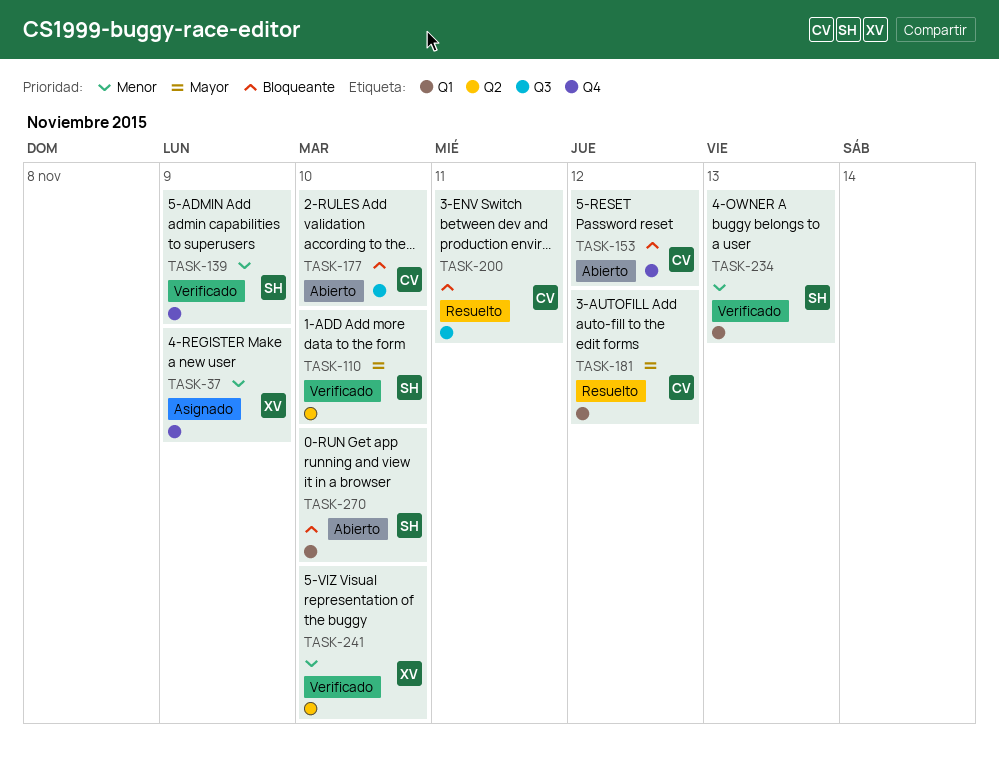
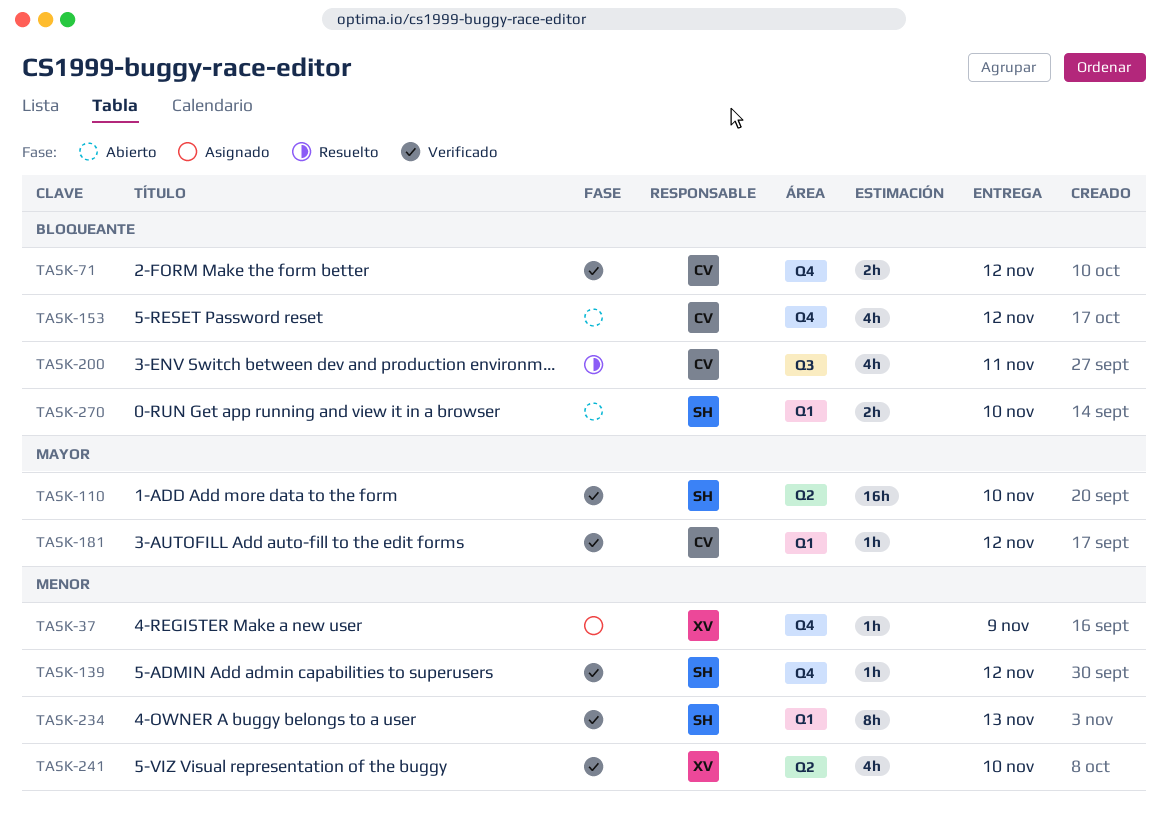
TASK-71: none -> present
TASK-139, due: Nov 9 -> Nov 12
TASK-177: present -> none
TASK-181, status: Resuelto -> Verificado

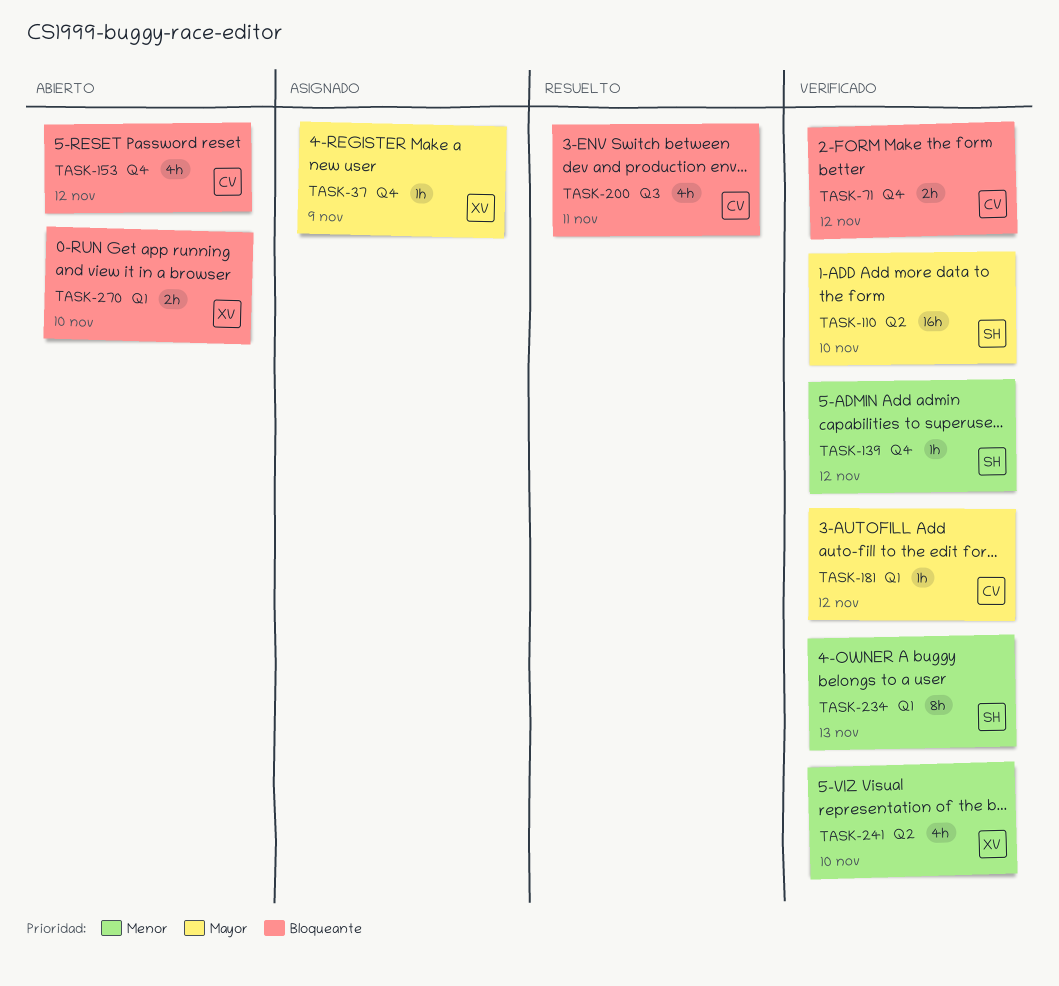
TASK-37, priority: Menor -> Mayor
TASK-270, owner: SH -> XV

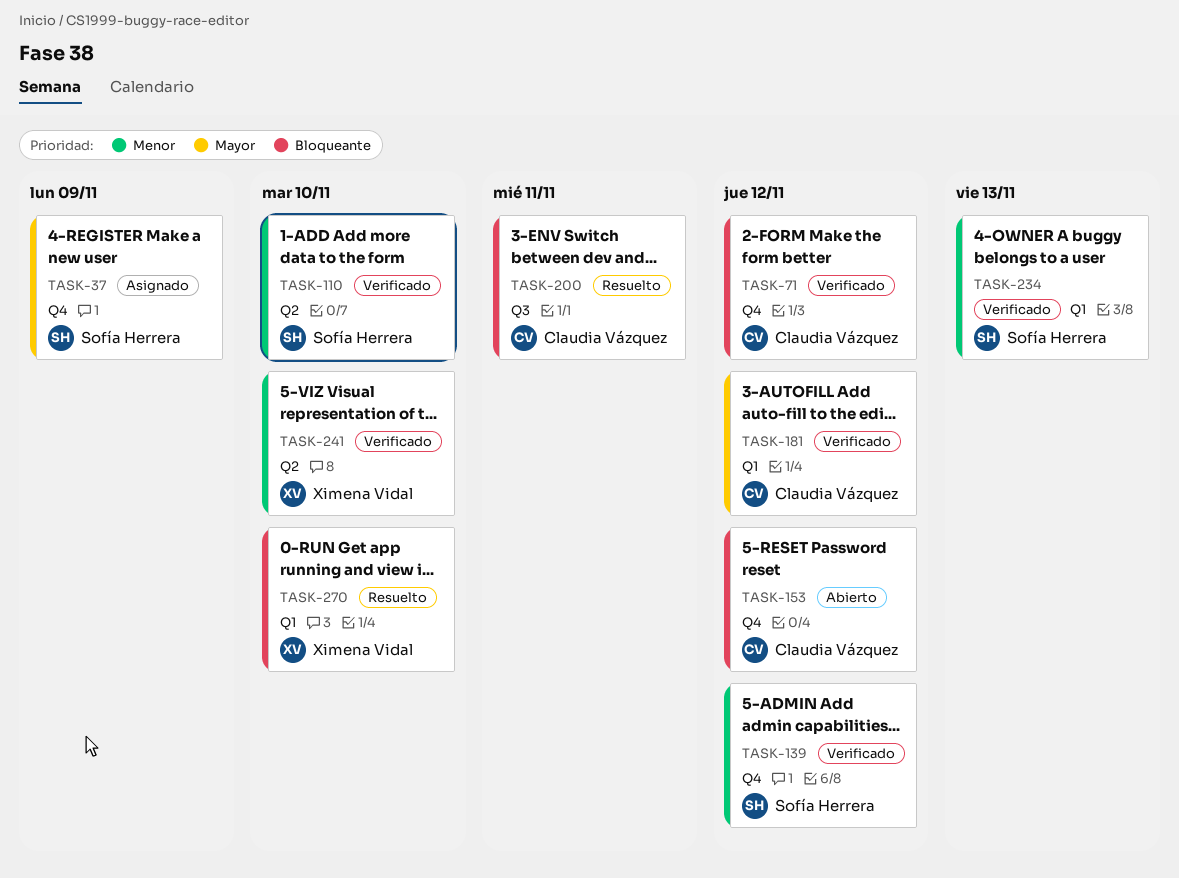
TASK-37, owner: Ximena Vidal -> Sofía Herrera
TASK-110, priority: Mayor -> Menor
TASK-270, status: Abierto -> Resuelto

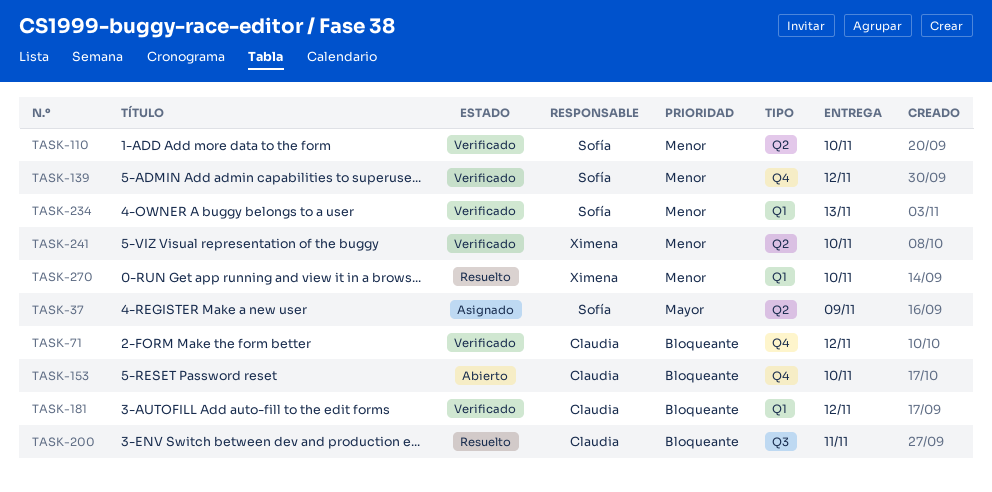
TASK-37, label: Q4 -> Q2
TASK-153, due: Nov 12 -> Nov 10
TASK-181, priority: Mayor -> Bloqueante
TASK-270, priority: Bloqueante -> Menor

